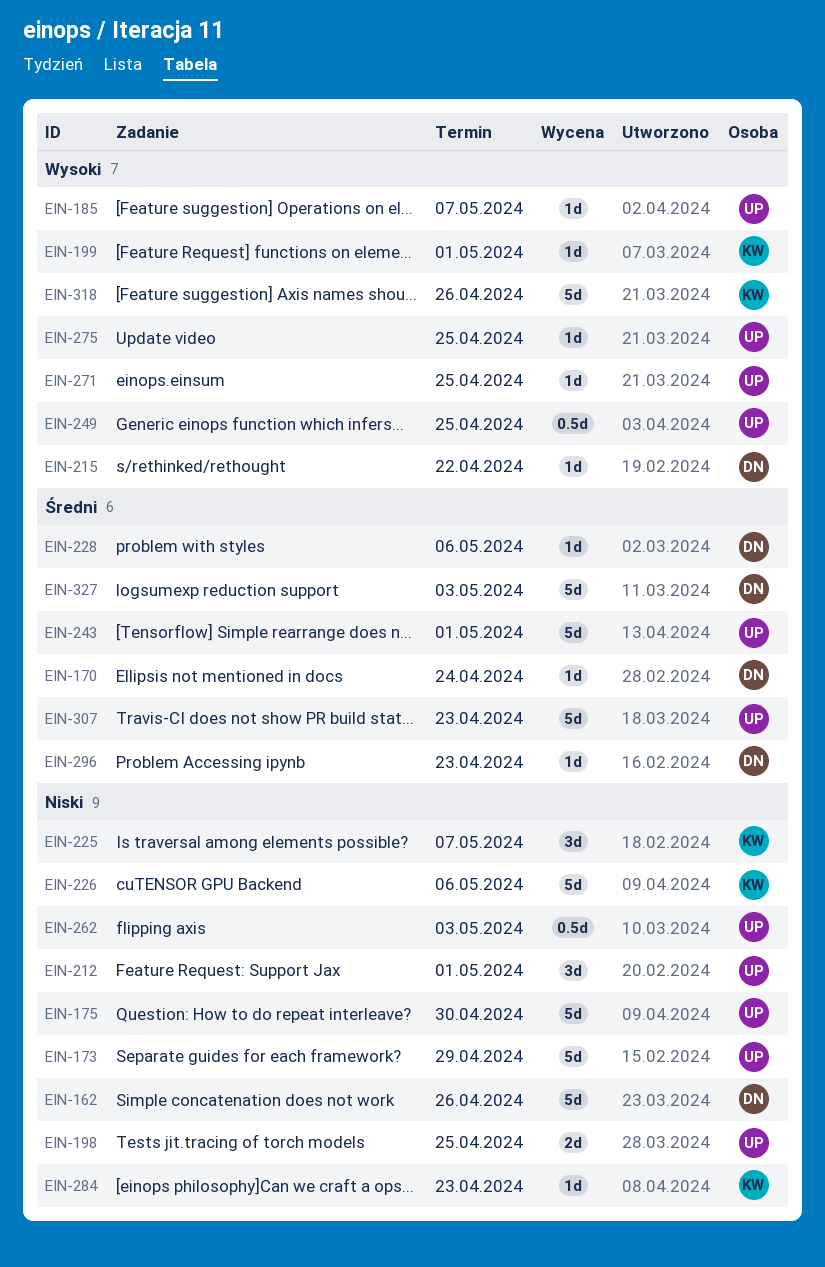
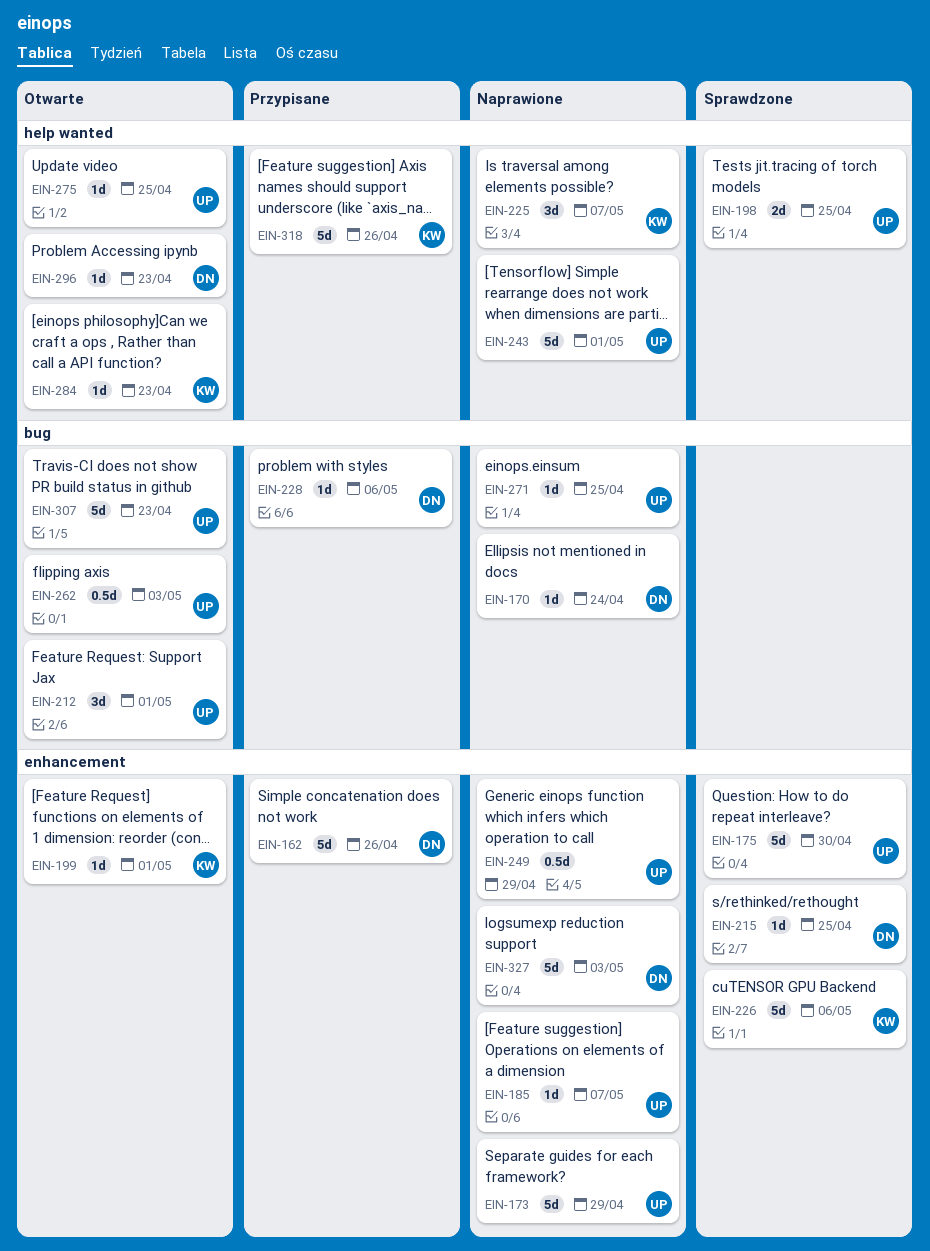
EIN-215, due: Apr 22 -> Apr 25
EIN-249, due: Apr 25 -> Apr 29

